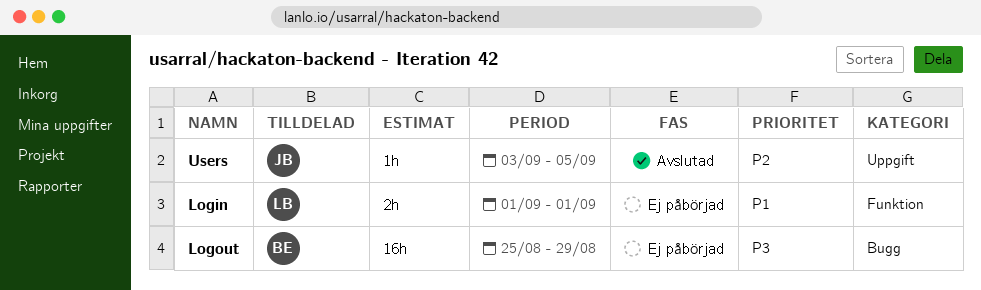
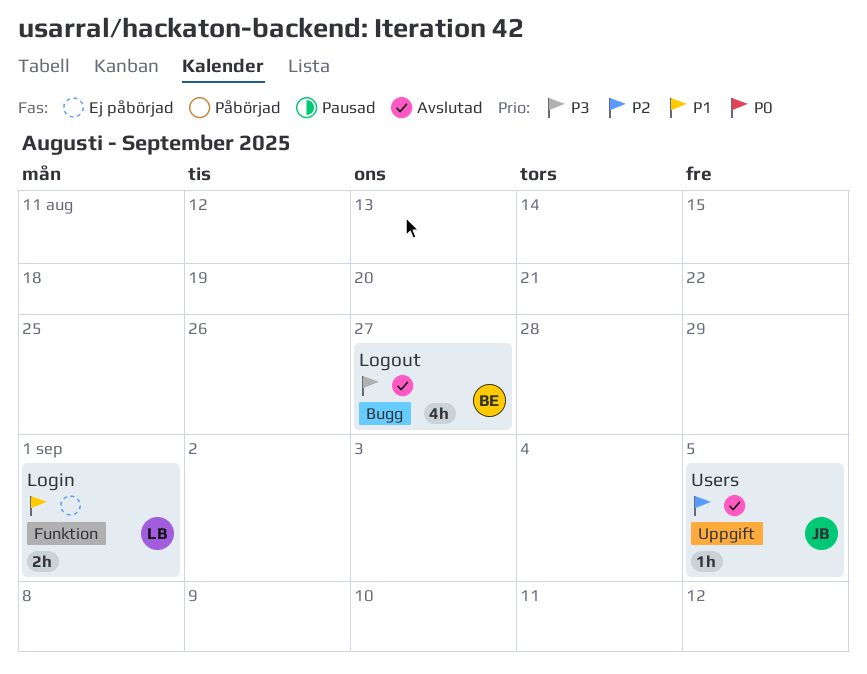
Logout, status: Ej påbörjad -> Avslutad
Logout, estimate: 16h -> 4h
Logout, due: Aug 29 -> Aug 27

